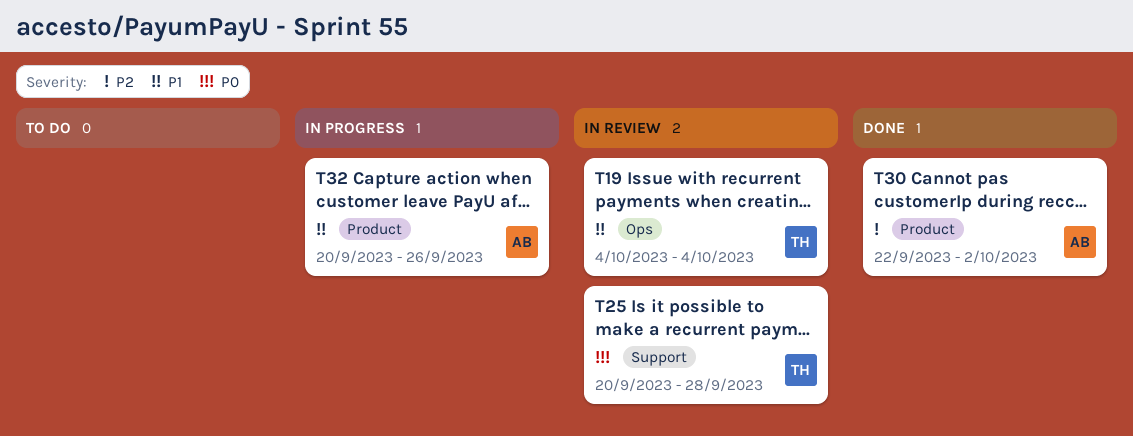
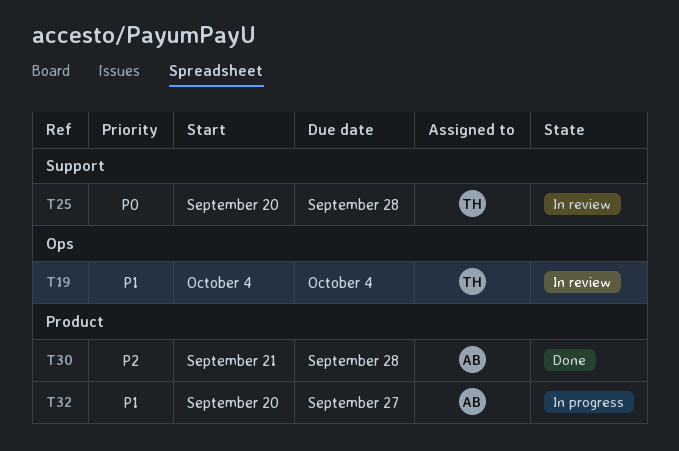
T30, start: Sep 22 -> Sep 21
T30, due: Oct 2 -> Sep 28
T32, due: Sep 26 -> Sep 27

